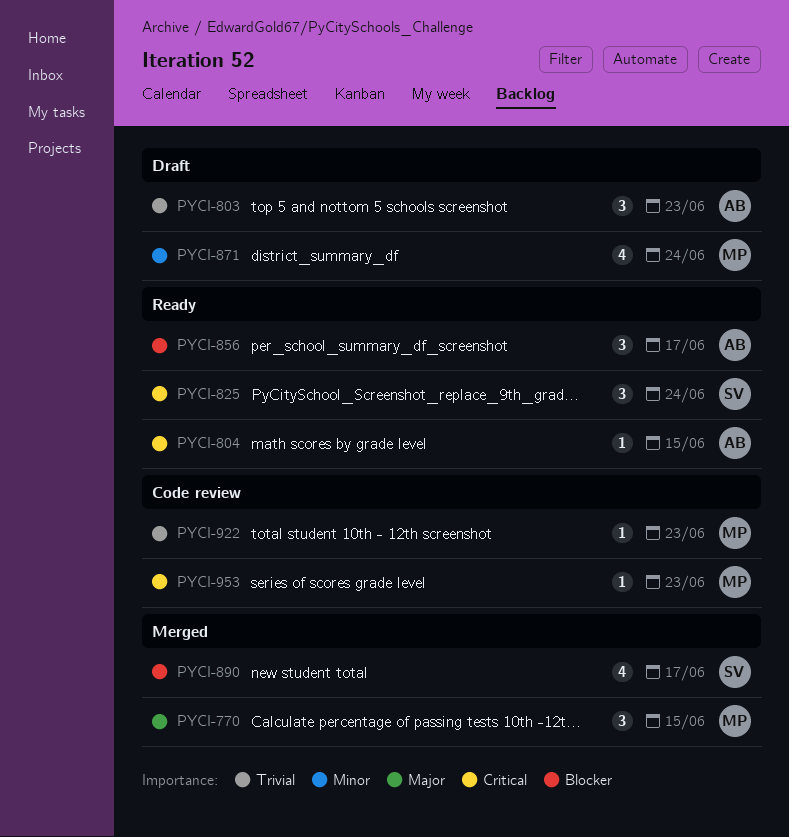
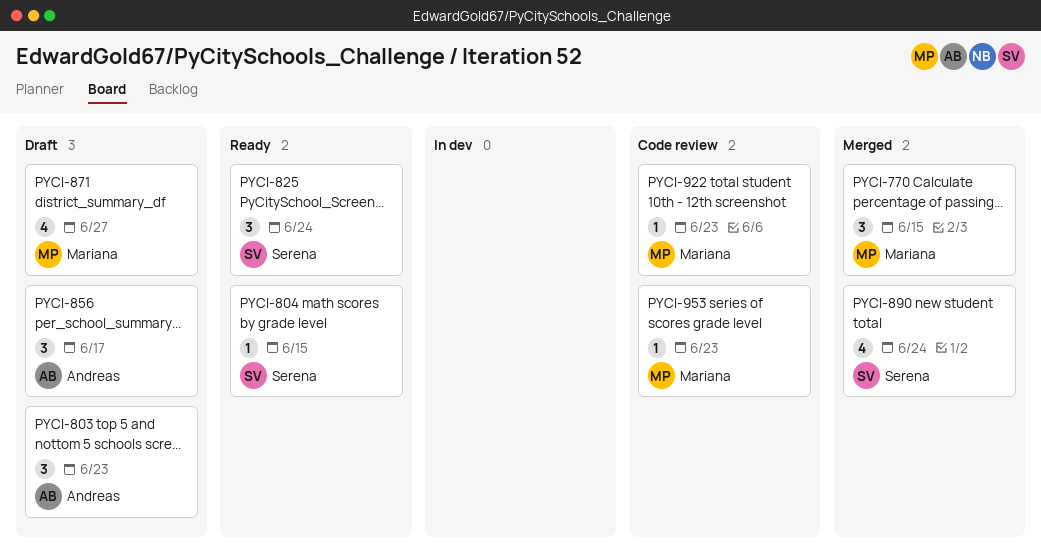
PYCI-804, owner: Andreas -> Serena
PYCI-856, status: Ready -> Draft
PYCI-871, due: Jun 24 -> Jun 27
PYCI-890, due: Jun 17 -> Jun 24

